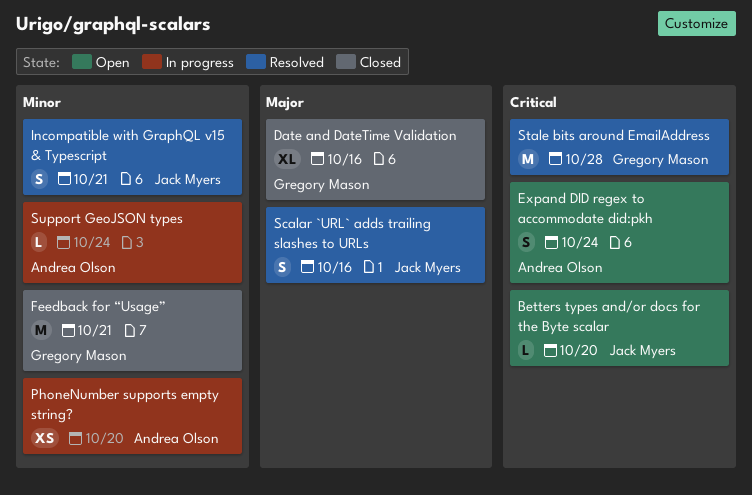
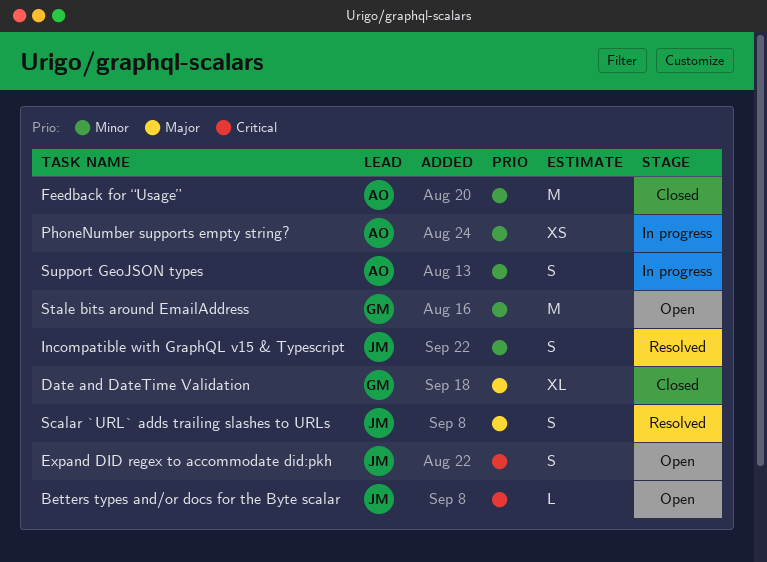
Expand DID regex to accommodate did:pkh, owner: Andrea Olson -> Jack Myers
Feedback for “Usage”, owner: Gregory Mason -> Andrea Olson
Stale bits around EmailAddress, status: Resolved -> Open
Stale bits around EmailAddress, priority: Critical -> Minor
Support GeoJSON types, estimate: L -> S

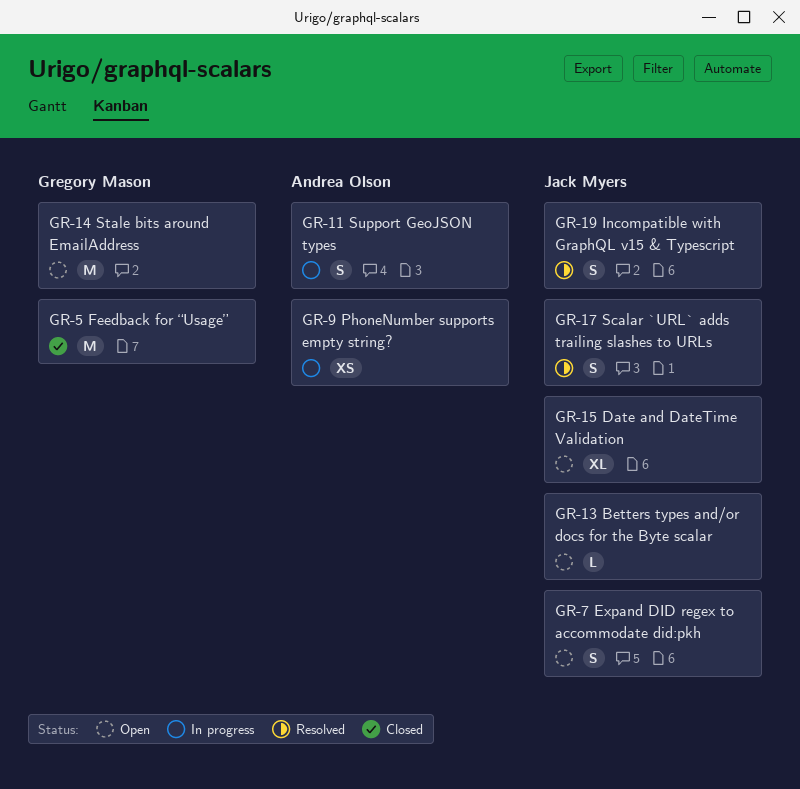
Date and DateTime Validation, status: Closed -> Open
Date and DateTime Validation, owner: Gregory Mason -> Jack Myers
Feedback for “Usage”, owner: Andrea Olson -> Gregory Mason

